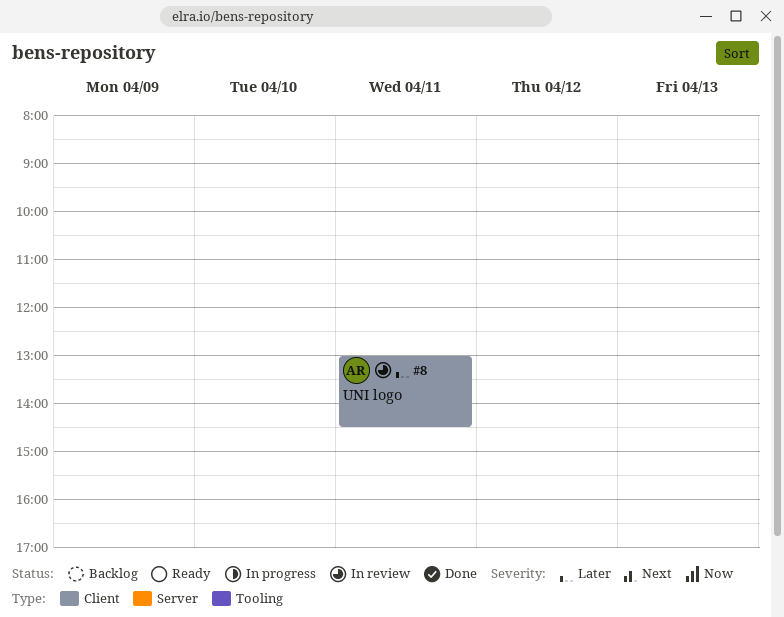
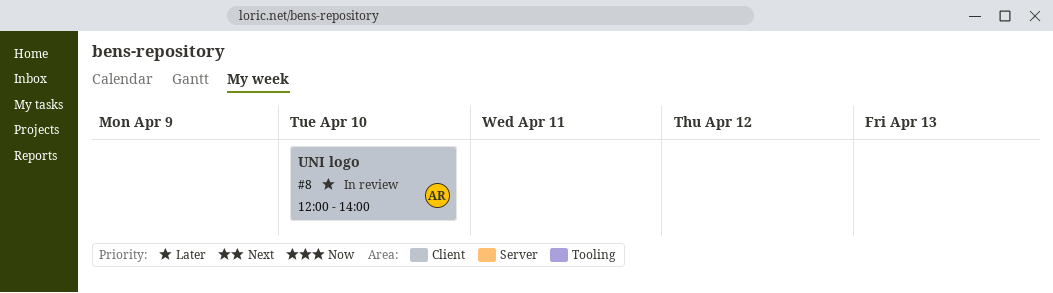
#8, day: Apr 11 -> Apr 10
#8, begins: 13:00 -> 12:00
#8, ends: 14:30 -> 14:00

